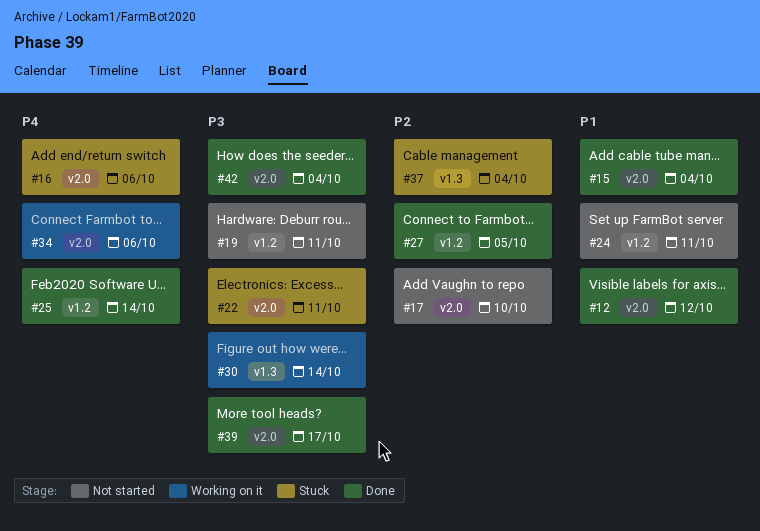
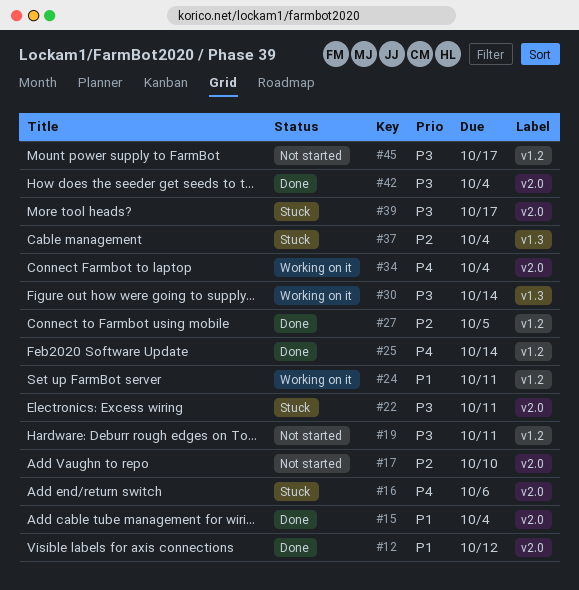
#24, status: Not started -> Working on it
#34, due: Oct 6 -> Oct 4
#39, status: Done -> Stuck
#45: none -> present

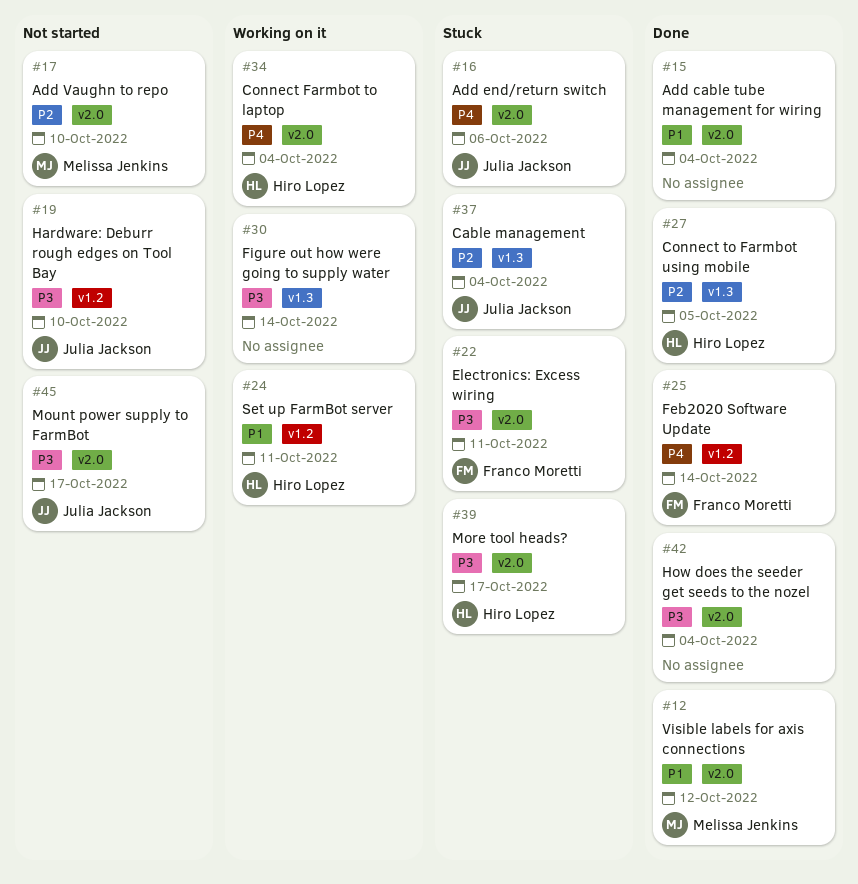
#19, due: Oct 11 -> Oct 10
#27, label: v1.2 -> v1.3
#45, label: v1.2 -> v2.0

